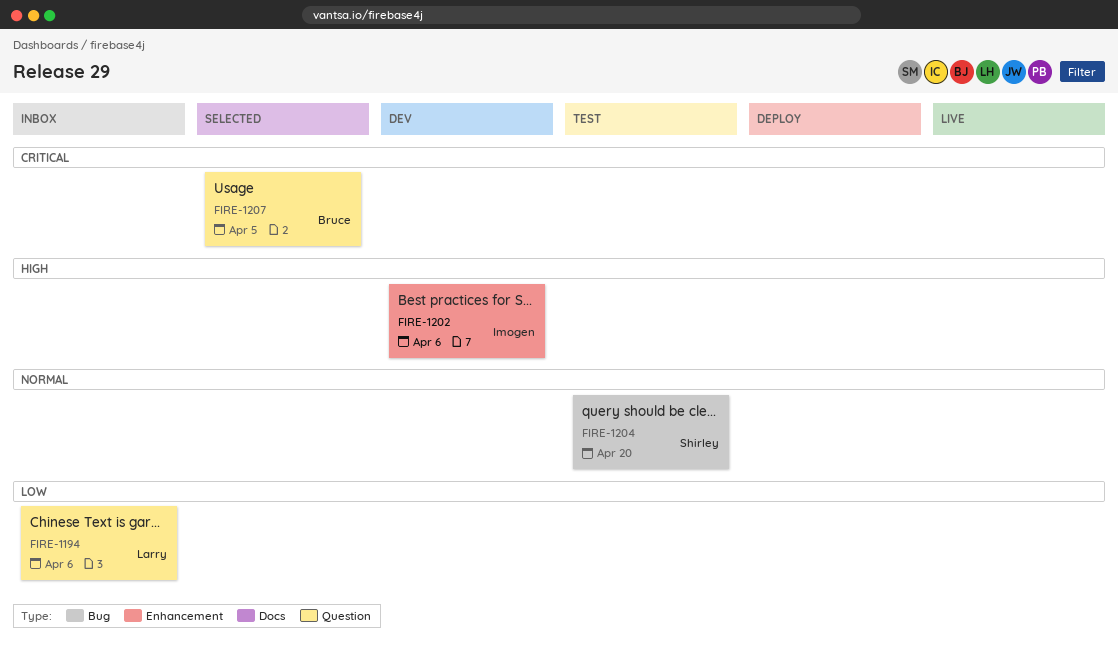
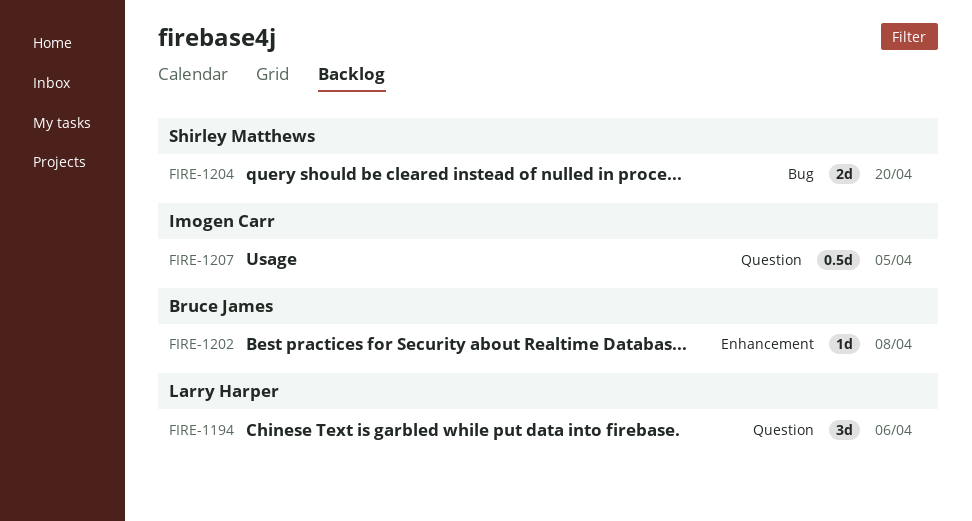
FIRE-1202, owner: Imogen Carr -> Bruce James
FIRE-1202, due: Apr 6 -> Apr 8
FIRE-1207, owner: Bruce James -> Imogen Carr

